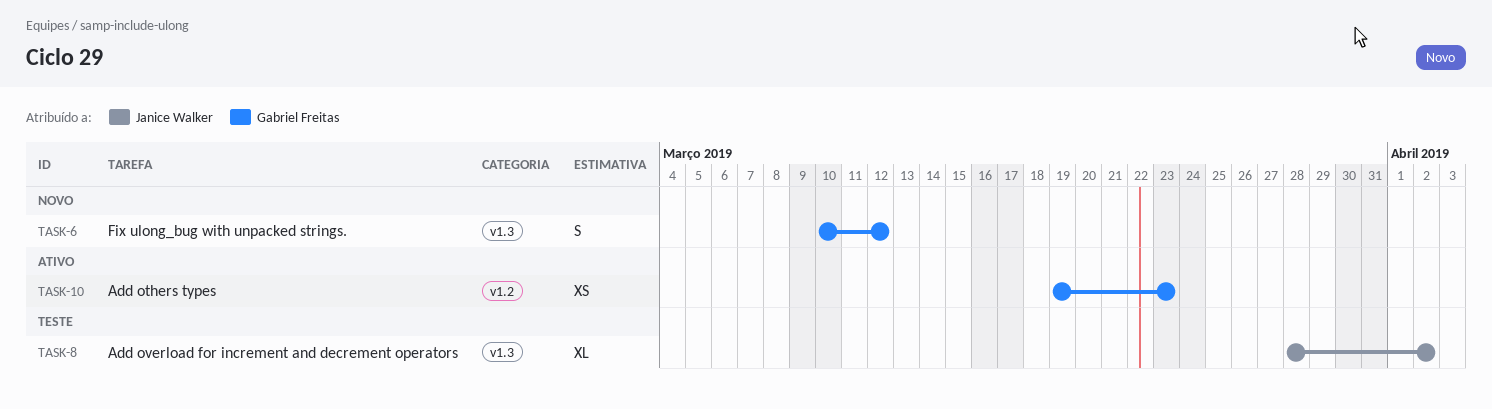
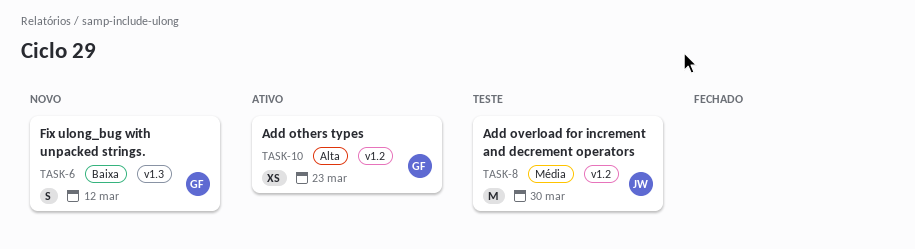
TASK-8, label: v1.3 -> v1.2
TASK-8, estimate: XL -> M
TASK-8, due: Apr 2 -> Mar 30

